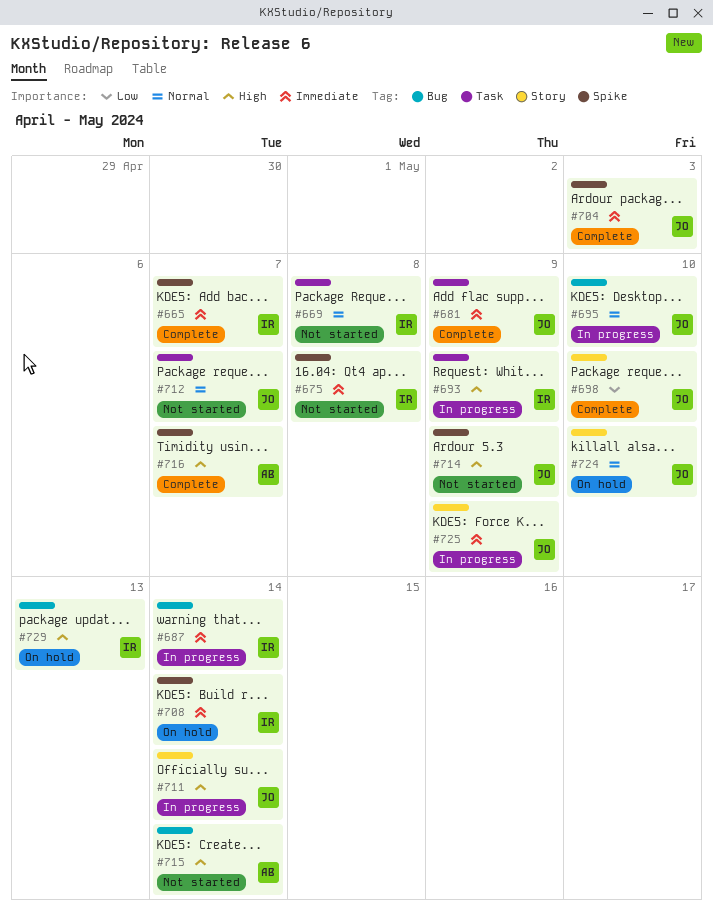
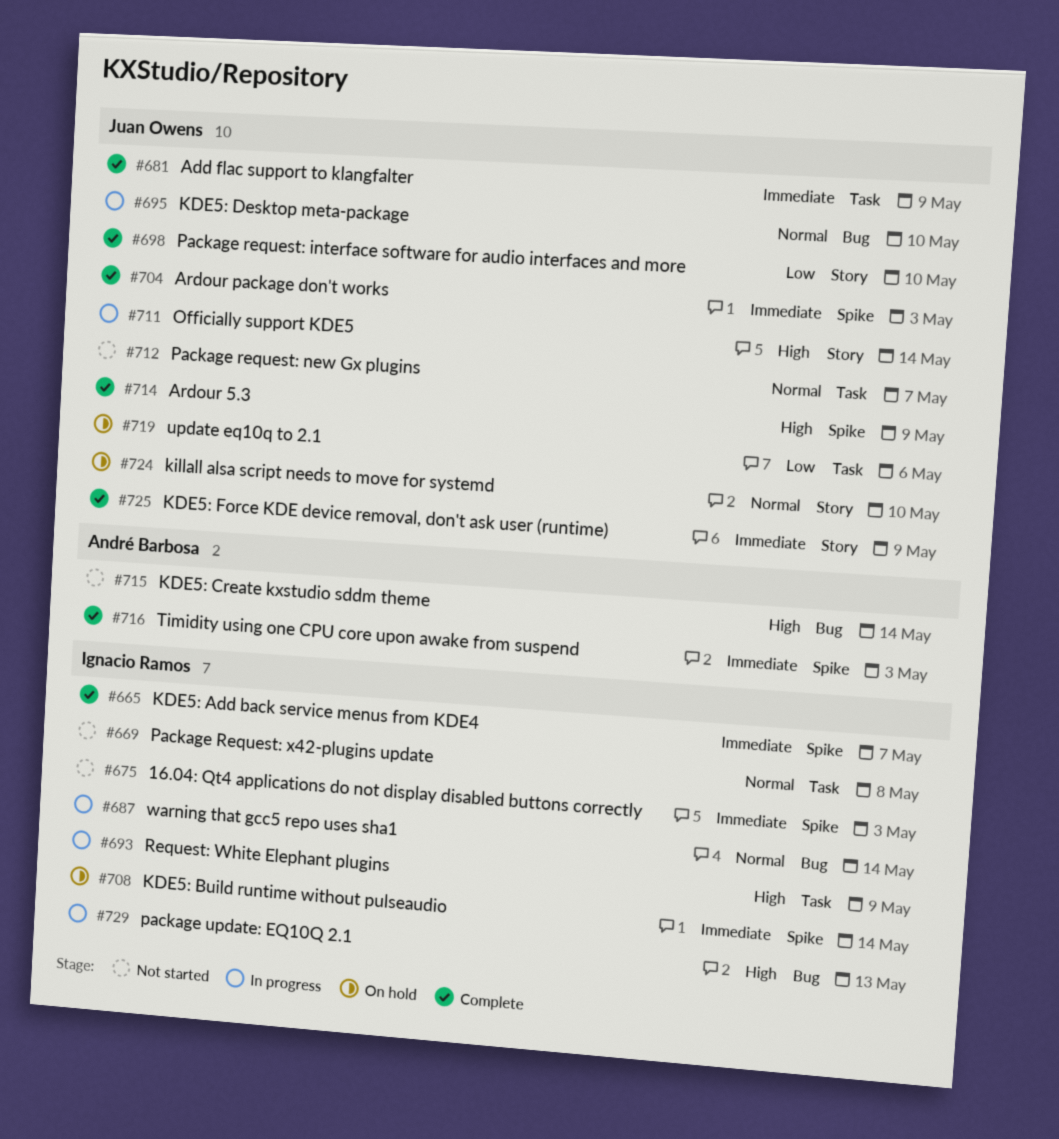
#675, due: May 8 -> May 3
#687, priority: Immediate -> Normal
#714, status: Not started -> Complete
#716, priority: High -> Immediate
#716, due: May 7 -> May 3
#719: none -> present
#725, status: In progress -> Complete
#729, status: On hold -> In progress

